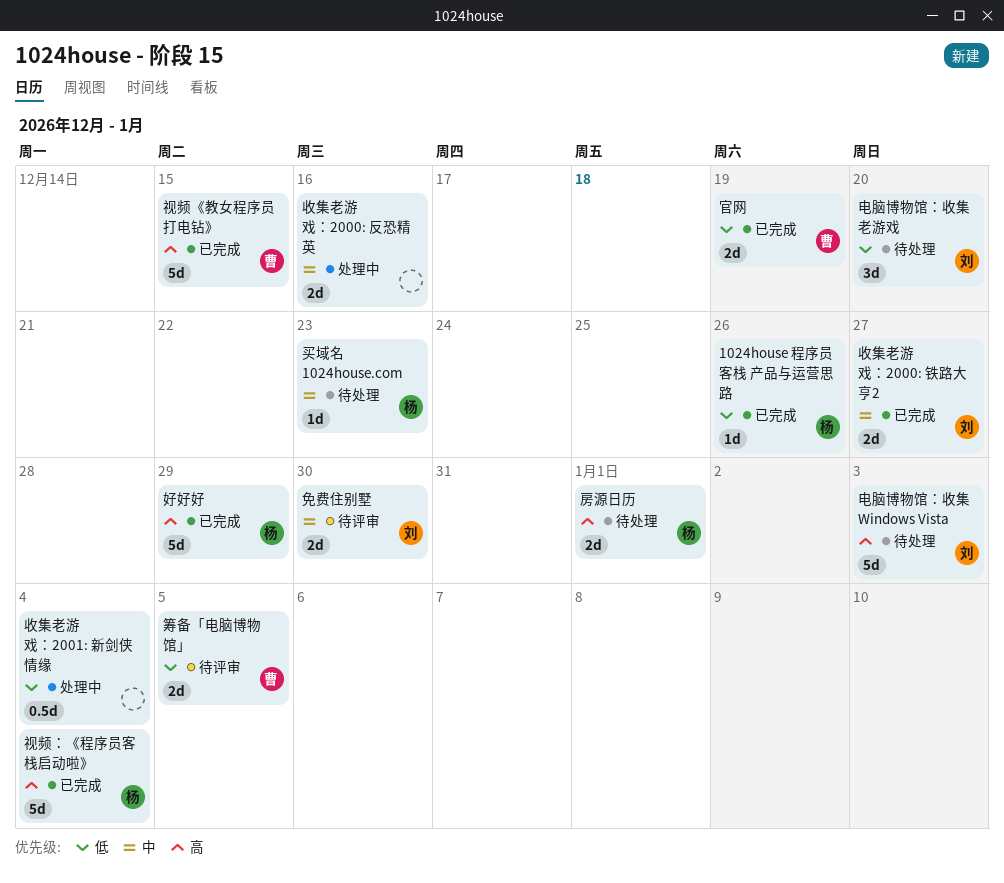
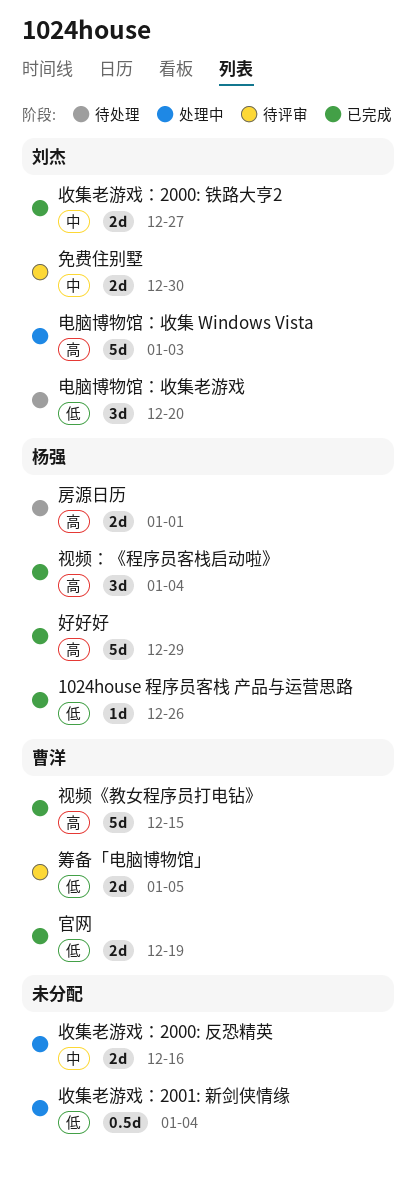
买域名 1024house.com: present -> none
电脑博物馆：收集 Windows Vista, status: 待处理 -> 处理中
视频：《程序员客栈启动啦》, estimate: 5d -> 3d

